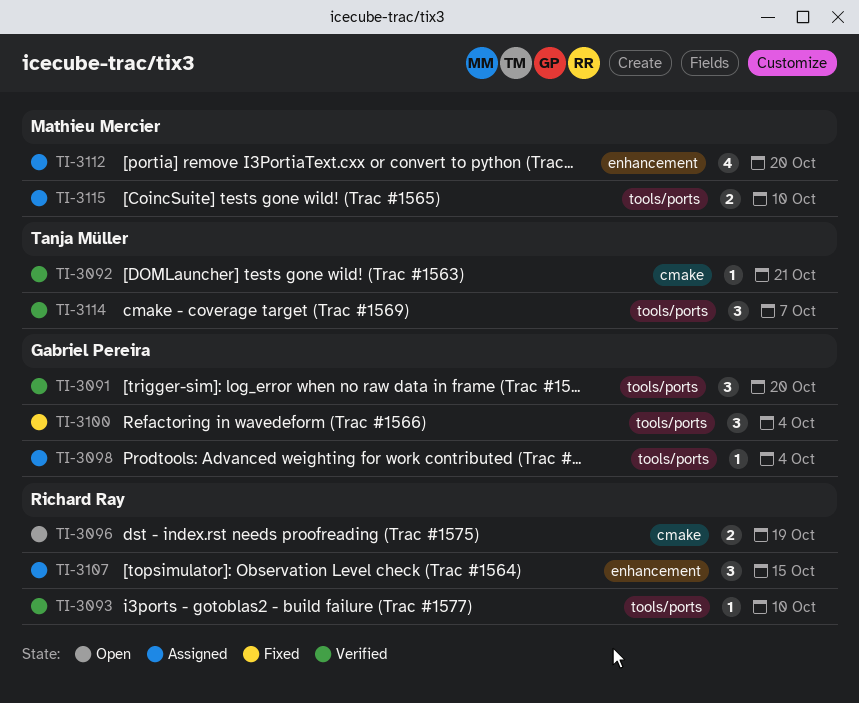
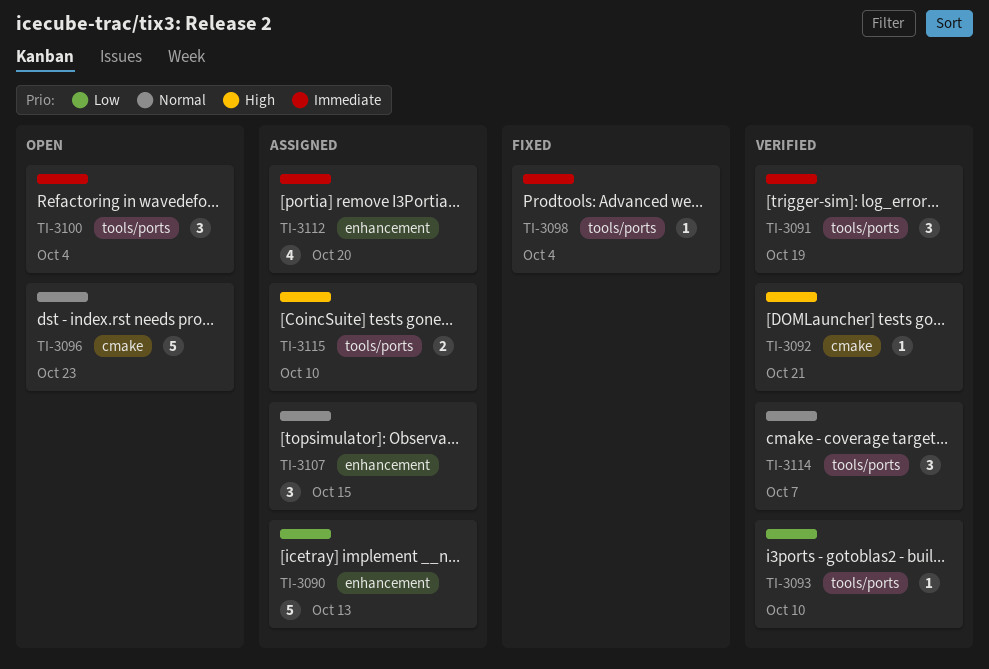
TI-3090: none -> present
TI-3091, due: Oct 20 -> Oct 19
TI-3096, estimate: 2 -> 5
TI-3096, due: Oct 19 -> Oct 23
TI-3098, status: Assigned -> Fixed
TI-3100, status: Fixed -> Open

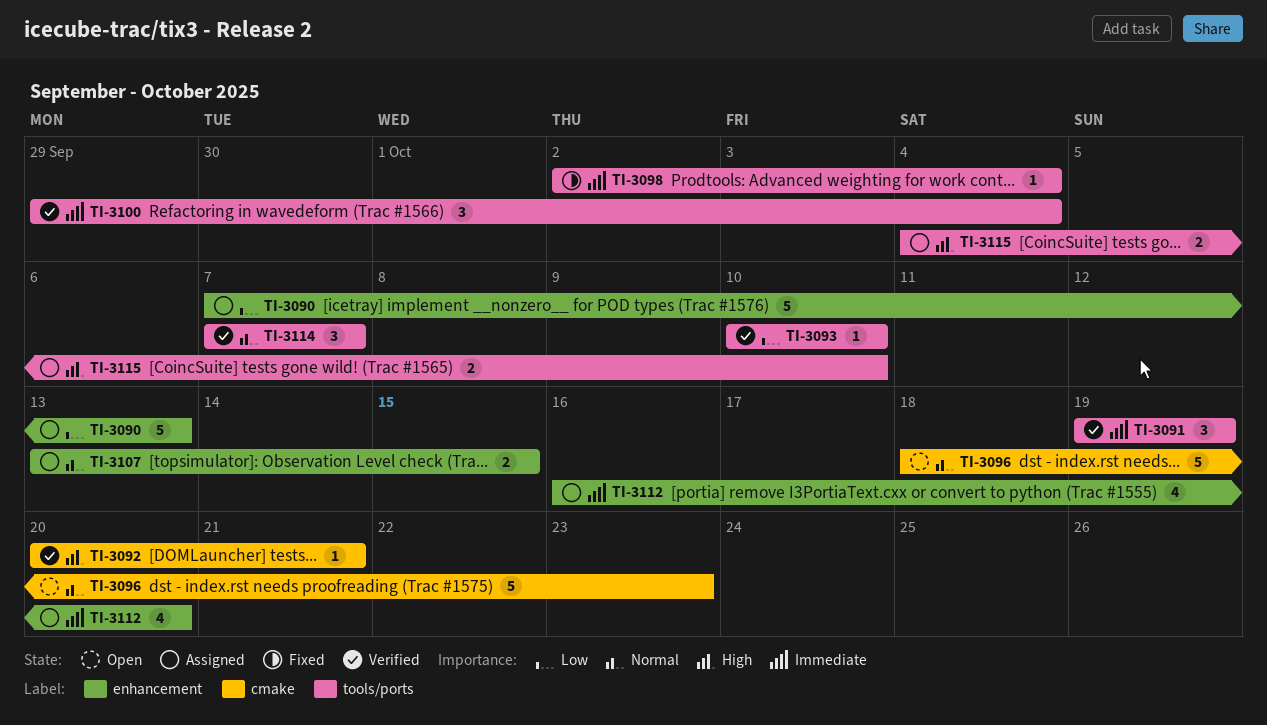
TI-3100, status: Open -> Verified
TI-3107, estimate: 3 -> 2

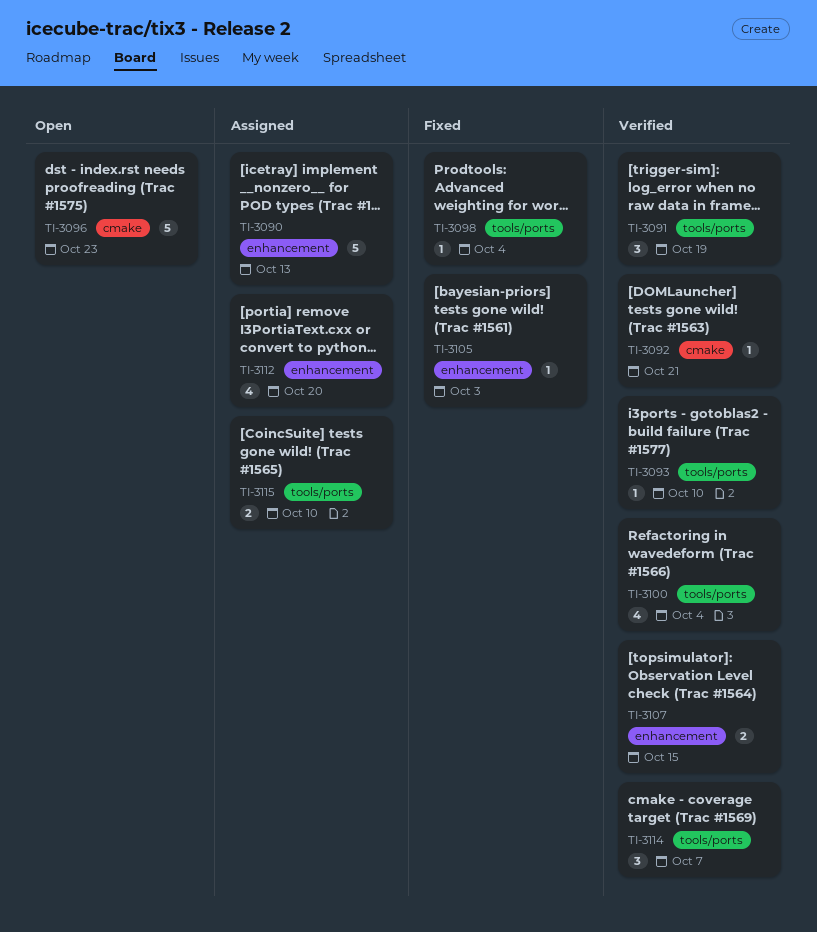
TI-3100, estimate: 3 -> 4
TI-3105: none -> present
TI-3107, status: Assigned -> Verified

